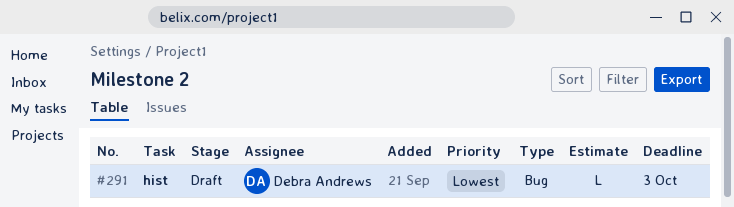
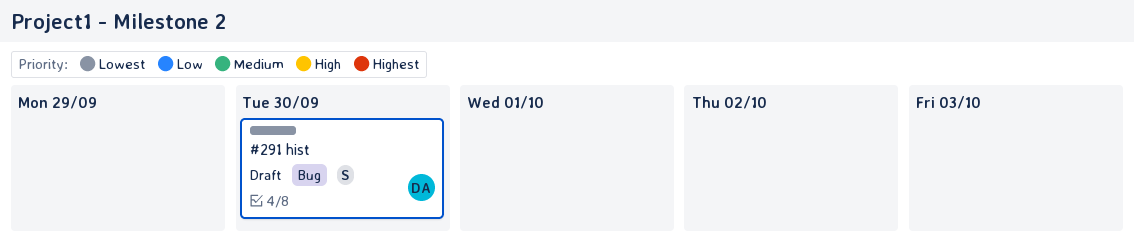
#291, estimate: L -> S
#291, due: Oct 3 -> Sep 30

